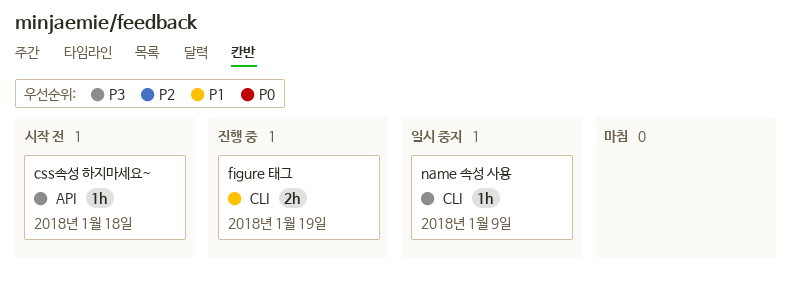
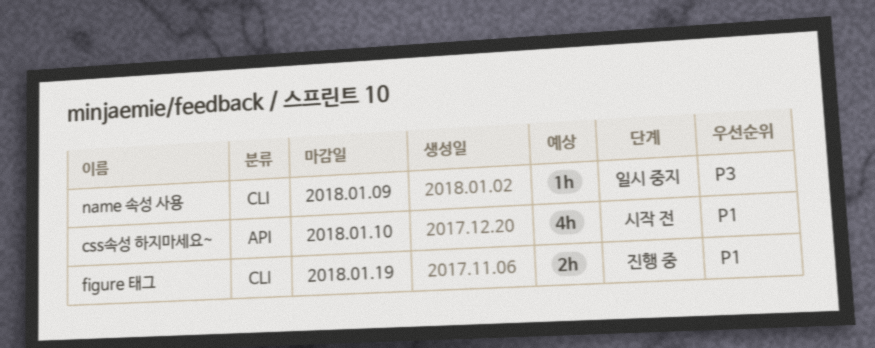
css속성 하지마세요~, priority: P3 -> P1
css속성 하지마세요~, estimate: 1h -> 4h
css속성 하지마세요~, due: Jan 18 -> Jan 10

